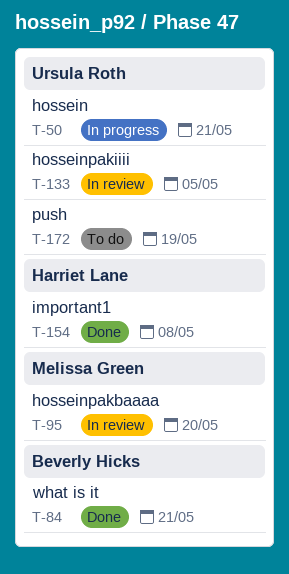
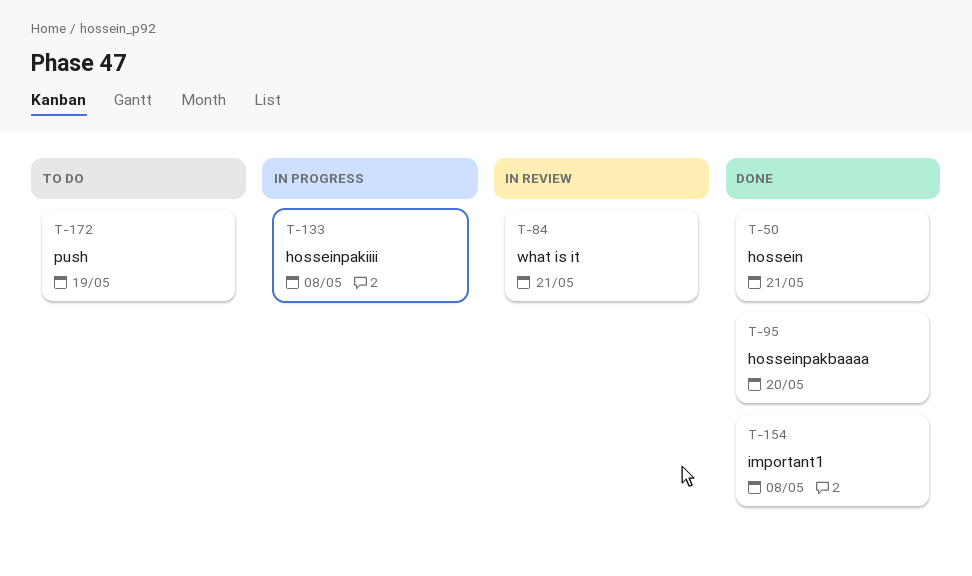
T-50, status: In progress -> Done
T-84, status: Done -> In review
T-95, status: In review -> Done
T-133, status: In review -> In progress
T-133, due: May 5 -> May 8

